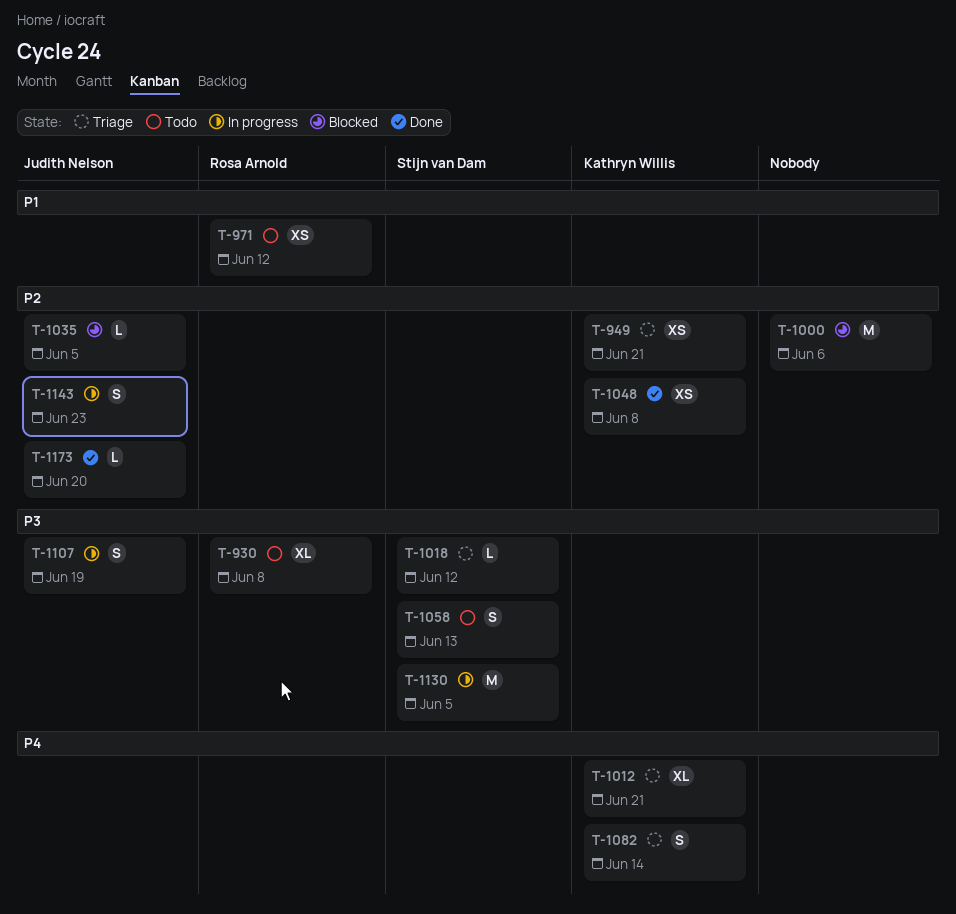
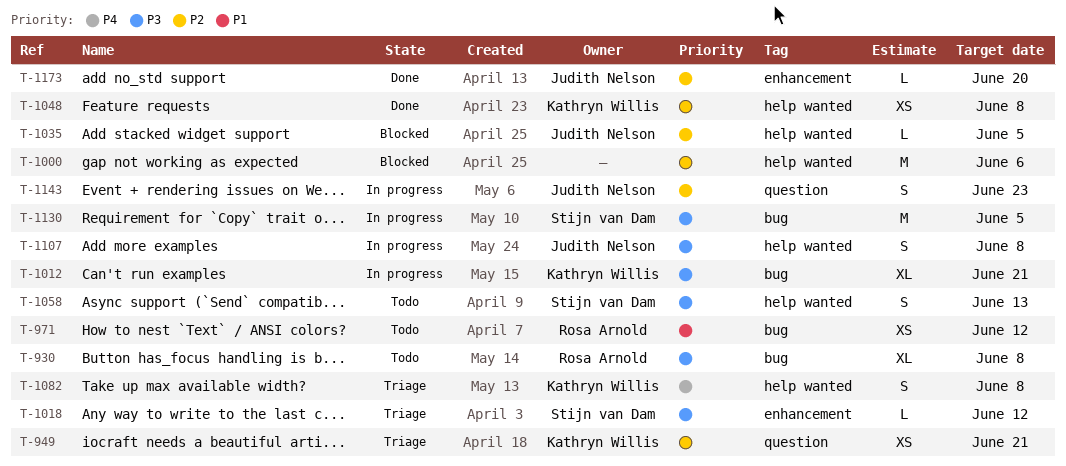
T-1012, status: Triage -> In progress
T-1012, priority: P4 -> P3
T-1082, due: Jun 14 -> Jun 8
T-1107, due: Jun 19 -> Jun 8

